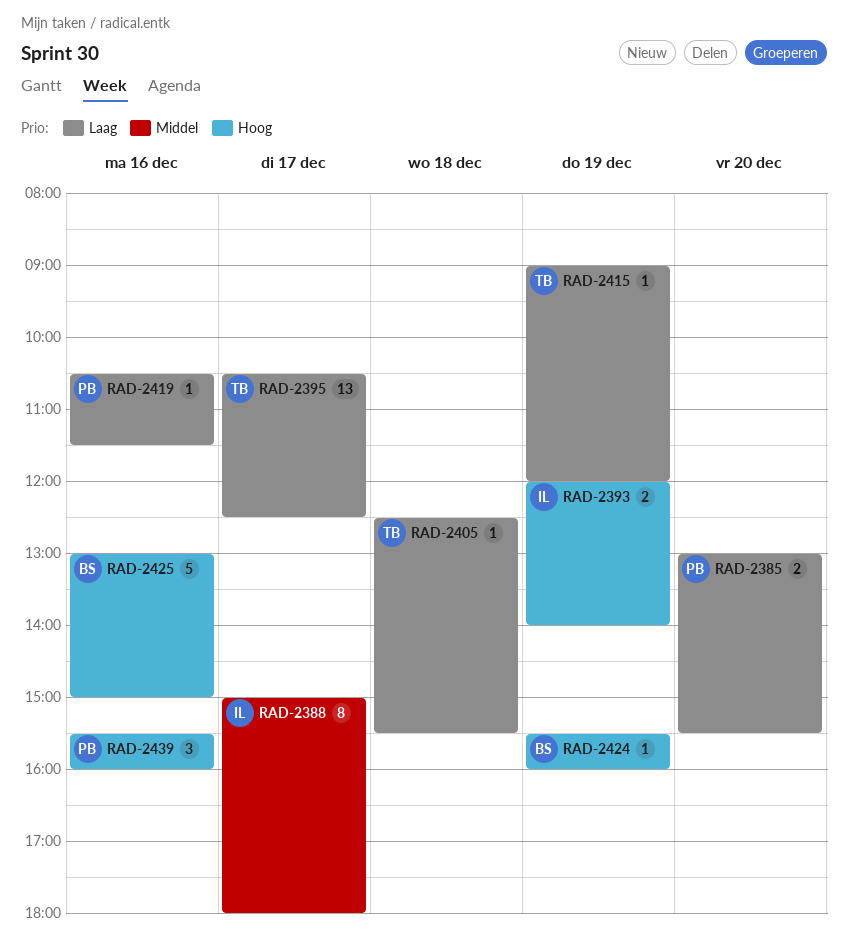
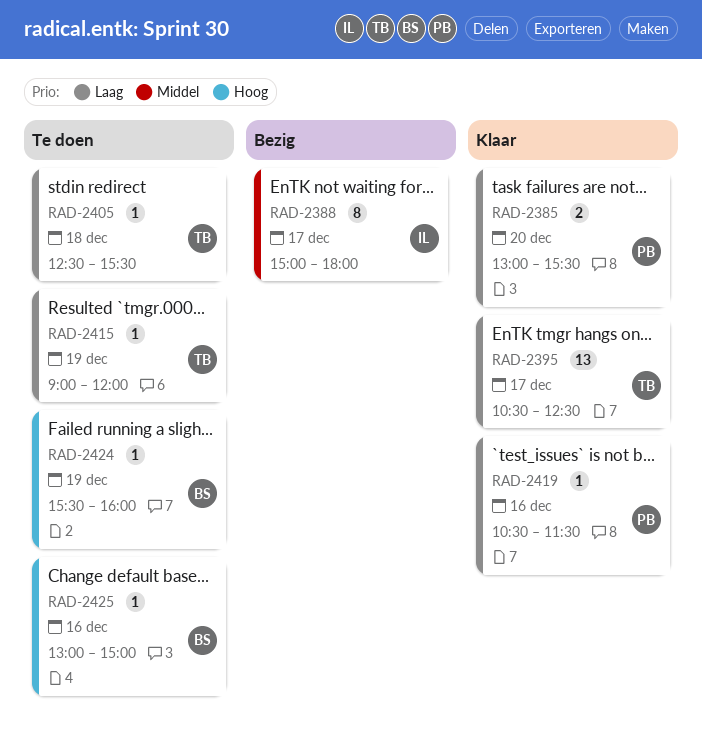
RAD-2393: present -> none
RAD-2425, estimate: 5 -> 1
RAD-2439: present -> none

